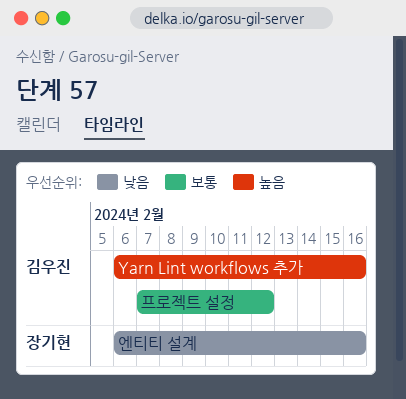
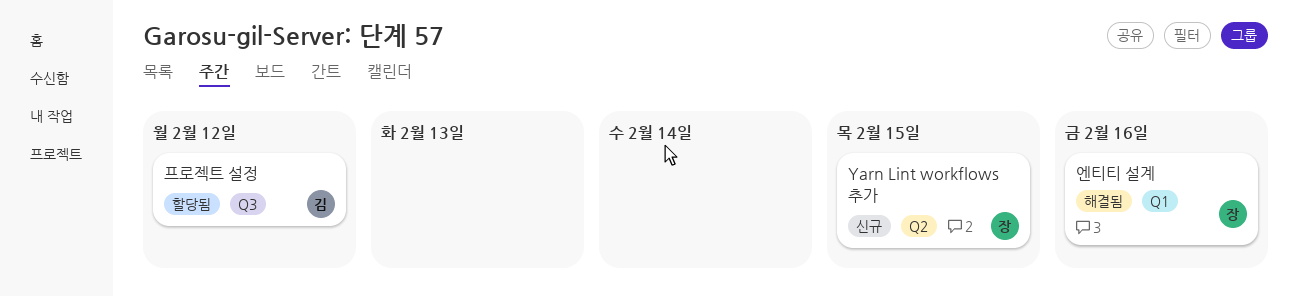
Yarn Lint workflows 추가, owner: 김우진 -> 장기현
Yarn Lint workflows 추가, due: Feb 16 -> Feb 15

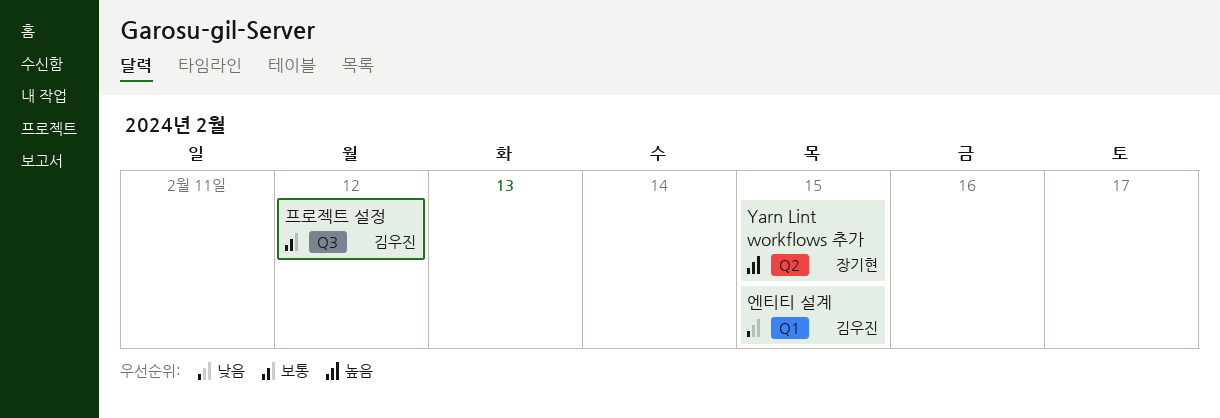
엔티티 설계, owner: 장기현 -> 김우진
엔티티 설계, due: Feb 16 -> Feb 15

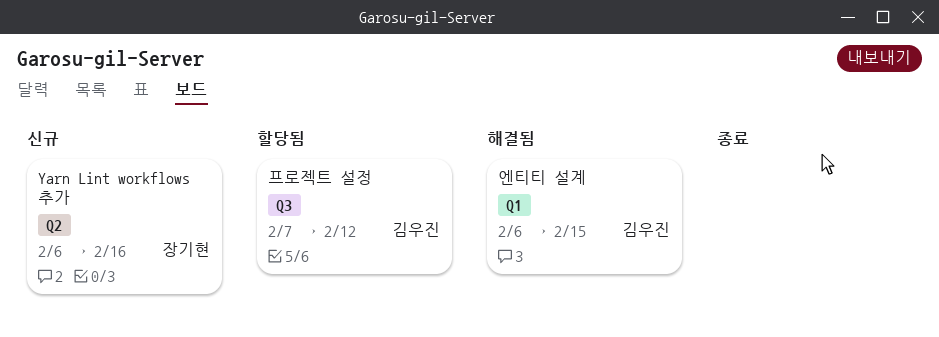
Yarn Lint workflows 추가, due: Feb 15 -> Feb 16

